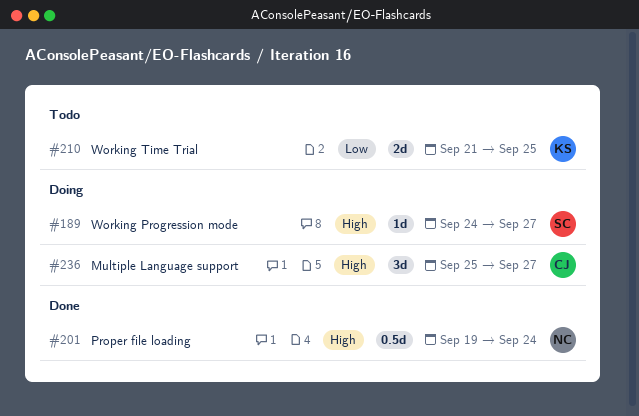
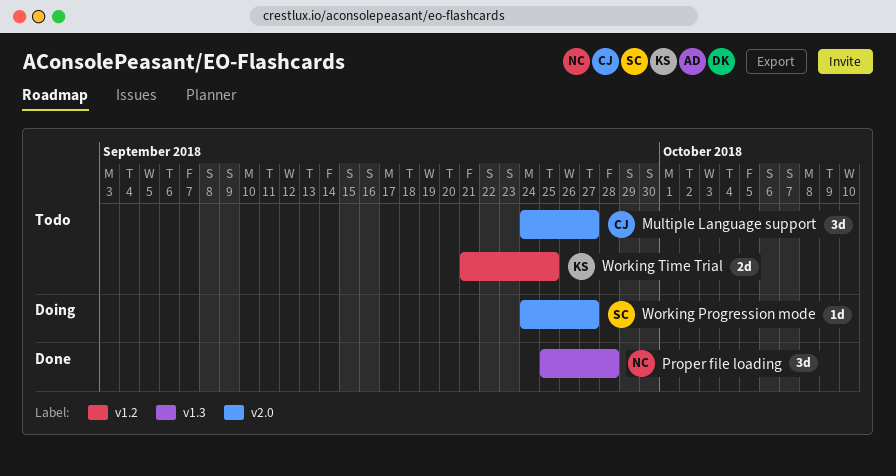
Multiple Language support, status: Doing -> Todo
Multiple Language support, start: Sep 25 -> Sep 24
Proper file loading, estimate: 0.5d -> 3d
Proper file loading, start: Sep 19 -> Sep 25
Proper file loading, due: Sep 24 -> Sep 28

